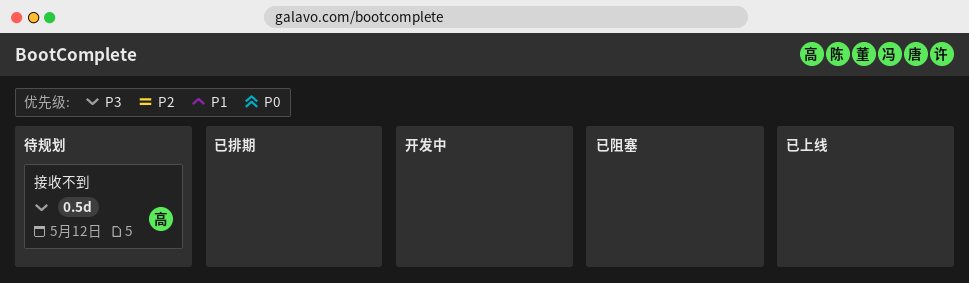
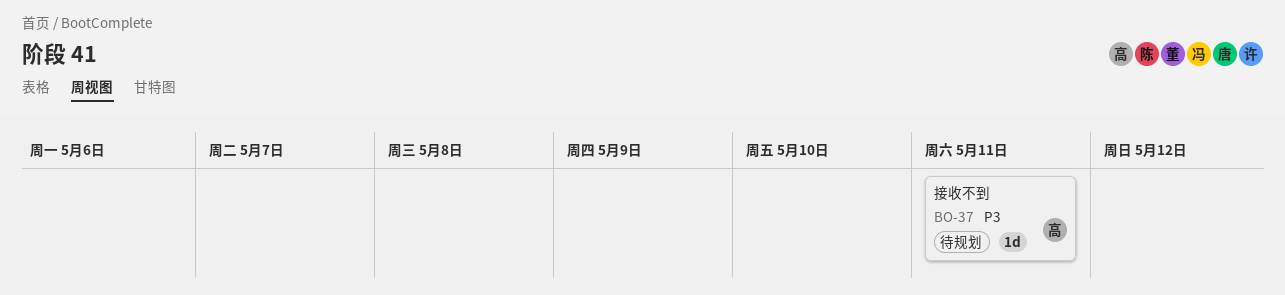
接收不到, estimate: 0.5d -> 1d
接收不到, due: May 12 -> May 11

